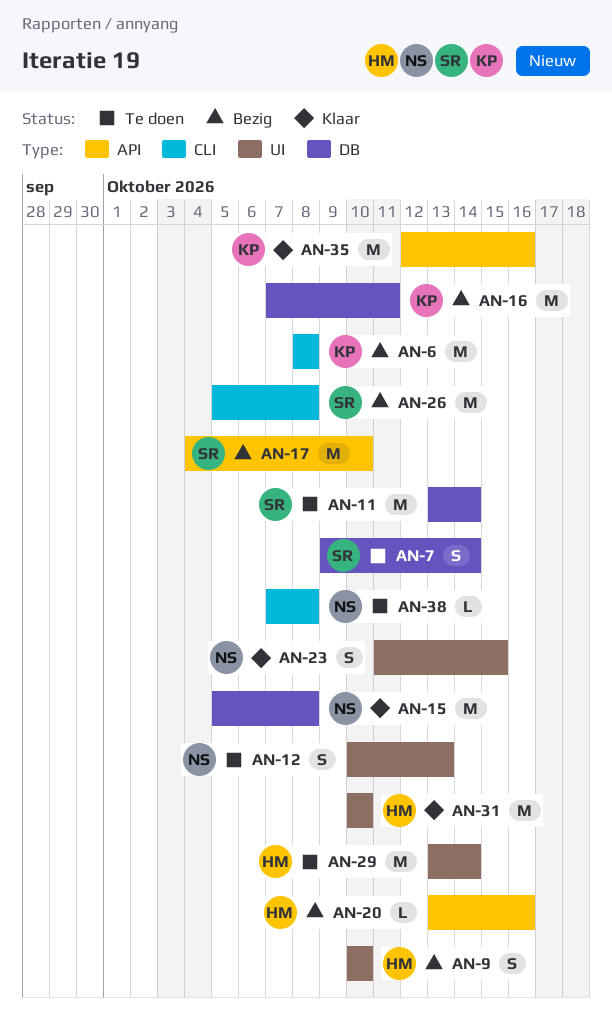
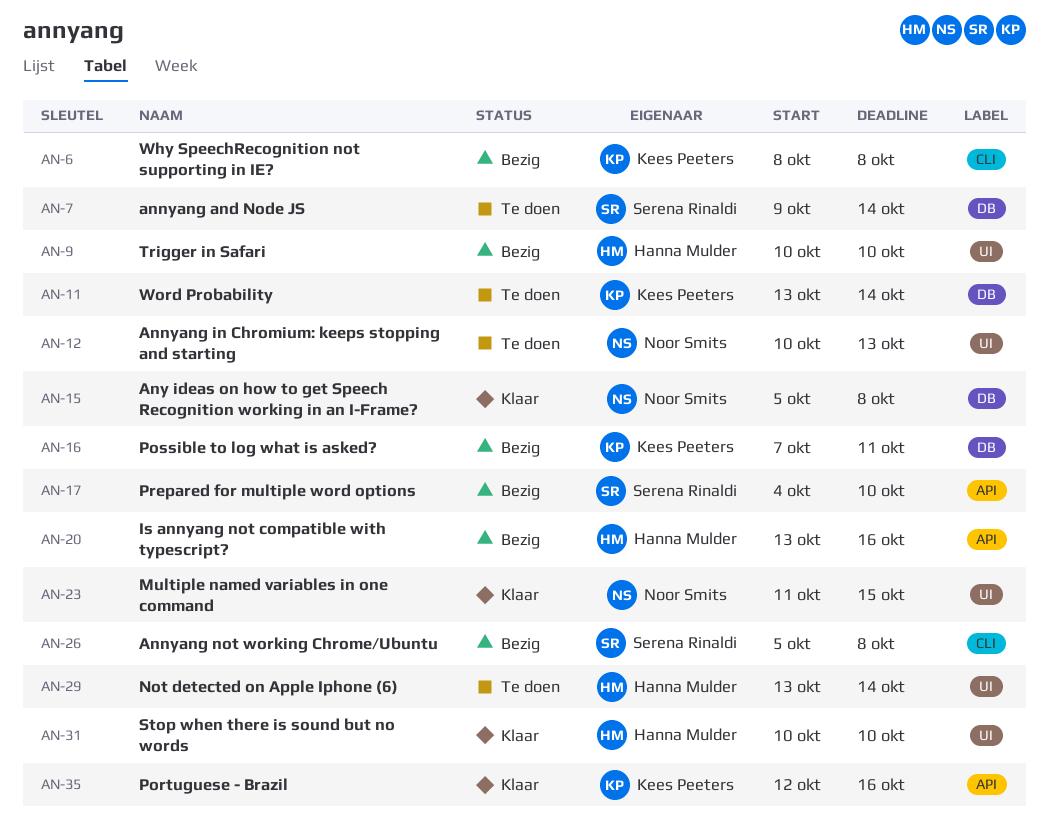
AN-11, owner: Serena Rinaldi -> Kees Peeters
AN-38: present -> none

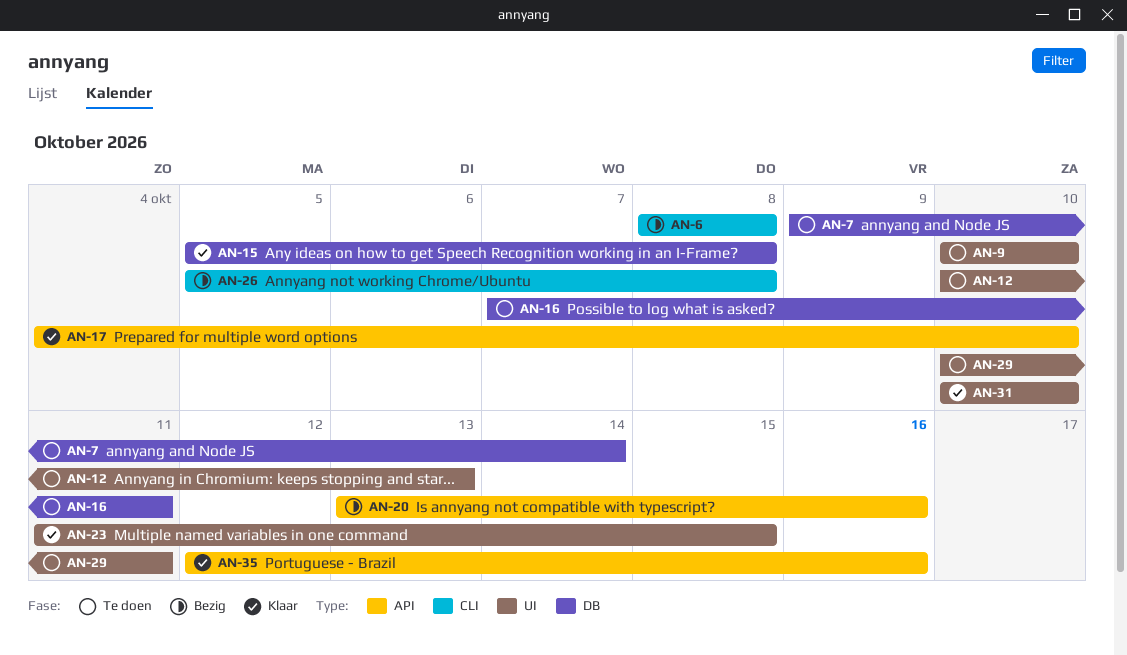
AN-9, status: Bezig -> Te doen
AN-11: present -> none
AN-16, status: Bezig -> Te doen
AN-17, status: Bezig -> Klaar
AN-29, start: Oct 13 -> Oct 10
AN-29, due: Oct 14 -> Oct 11

